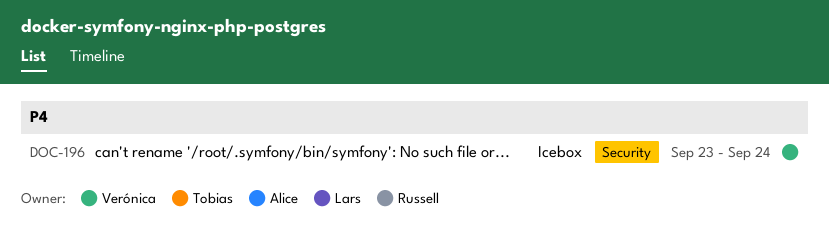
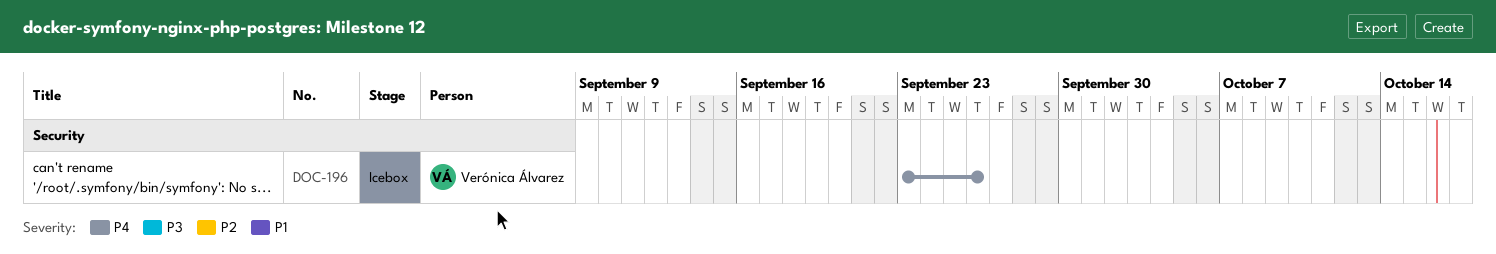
DOC-196, due: Sep 24 -> Sep 26

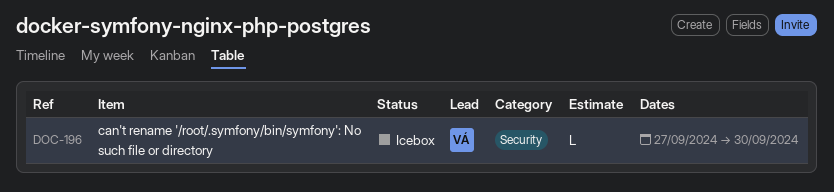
DOC-196, start: Sep 23 -> Sep 27
DOC-196, due: Sep 26 -> Sep 30

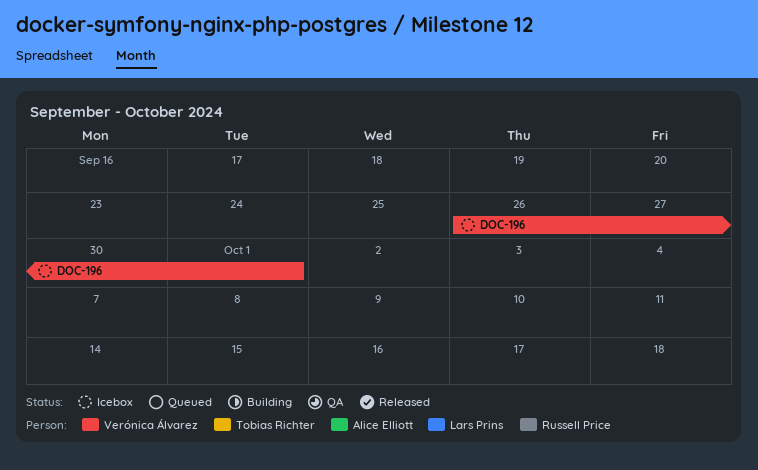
DOC-196, start: Sep 27 -> Sep 26
DOC-196, due: Sep 30 -> Oct 1

